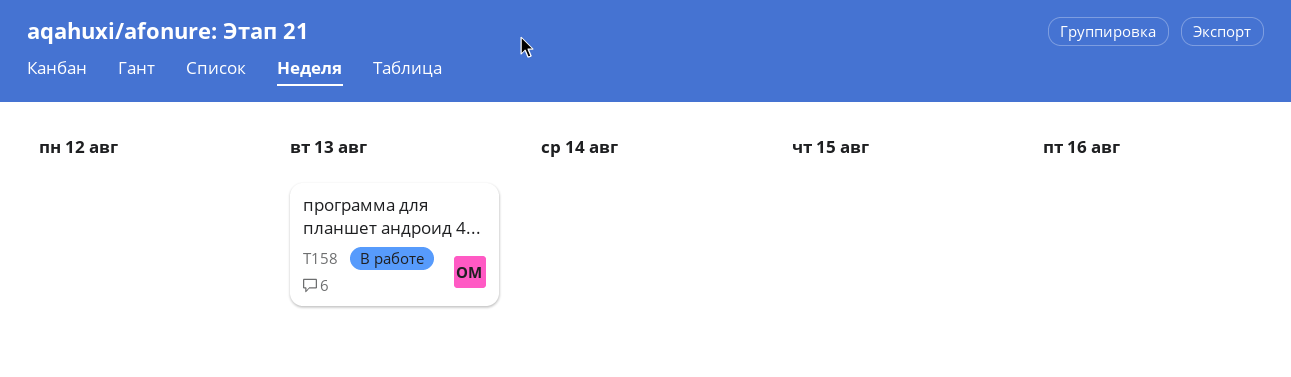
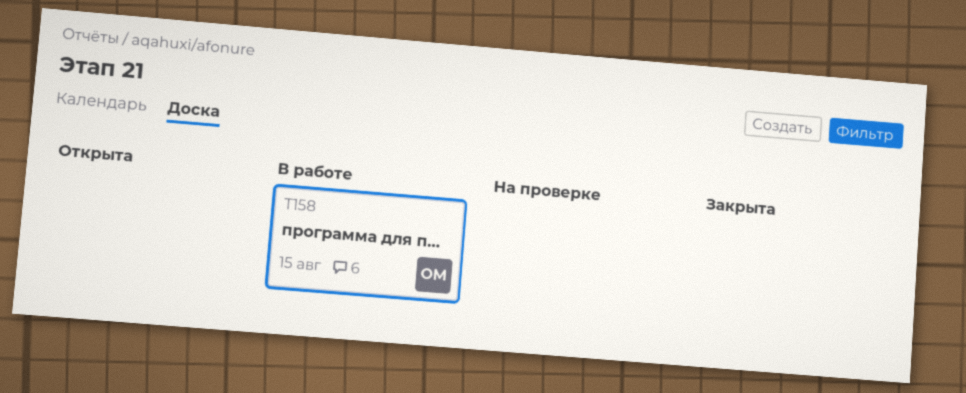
T158, due: Aug 13 -> Aug 15

